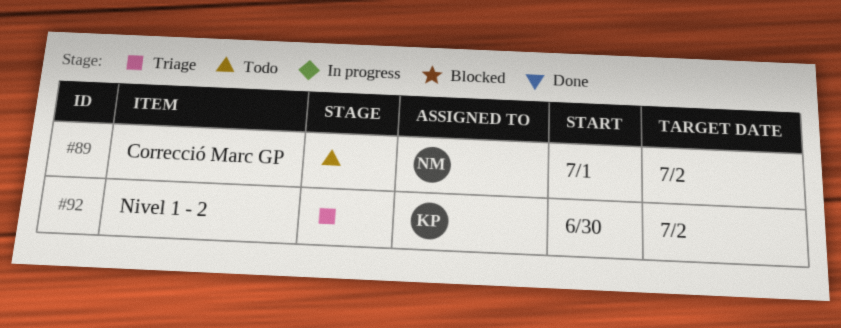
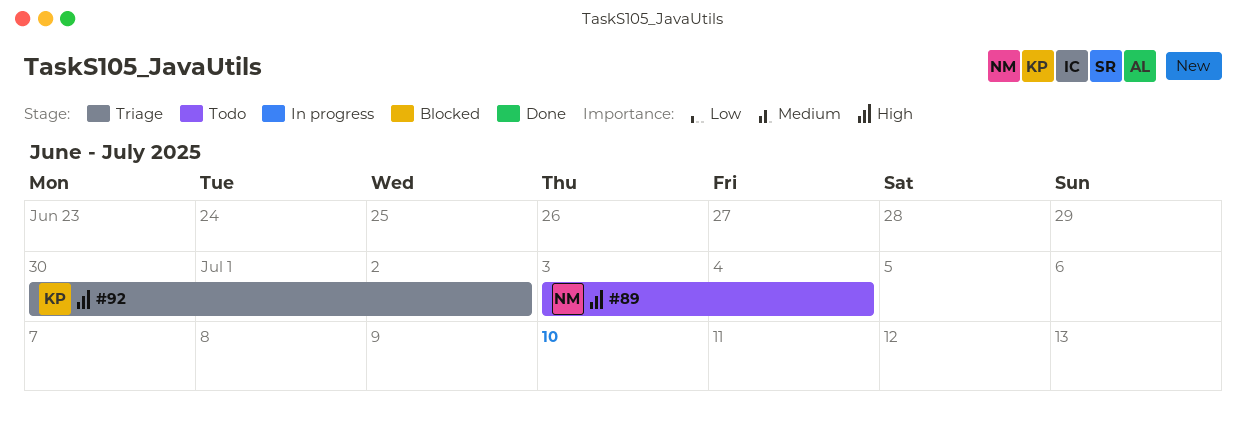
#89, start: Jul 1 -> Jul 3
#89, due: Jul 2 -> Jul 4

